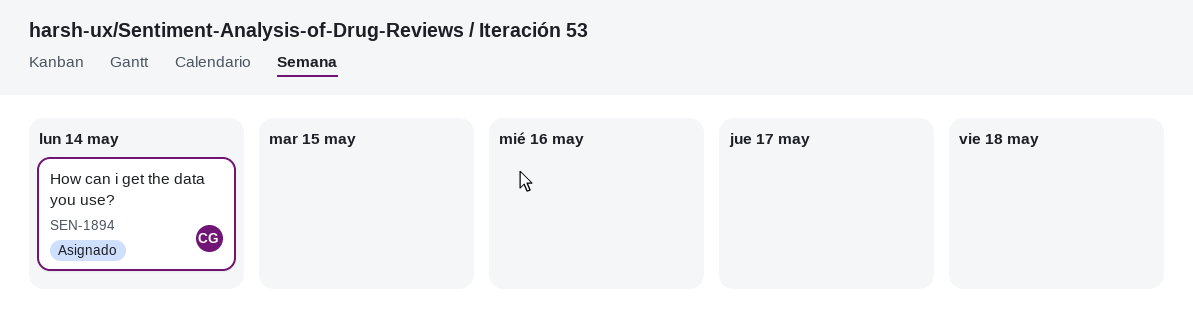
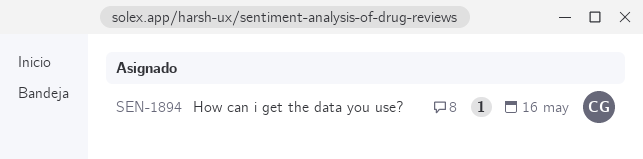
SEN-1894, due: May 14 -> May 16

